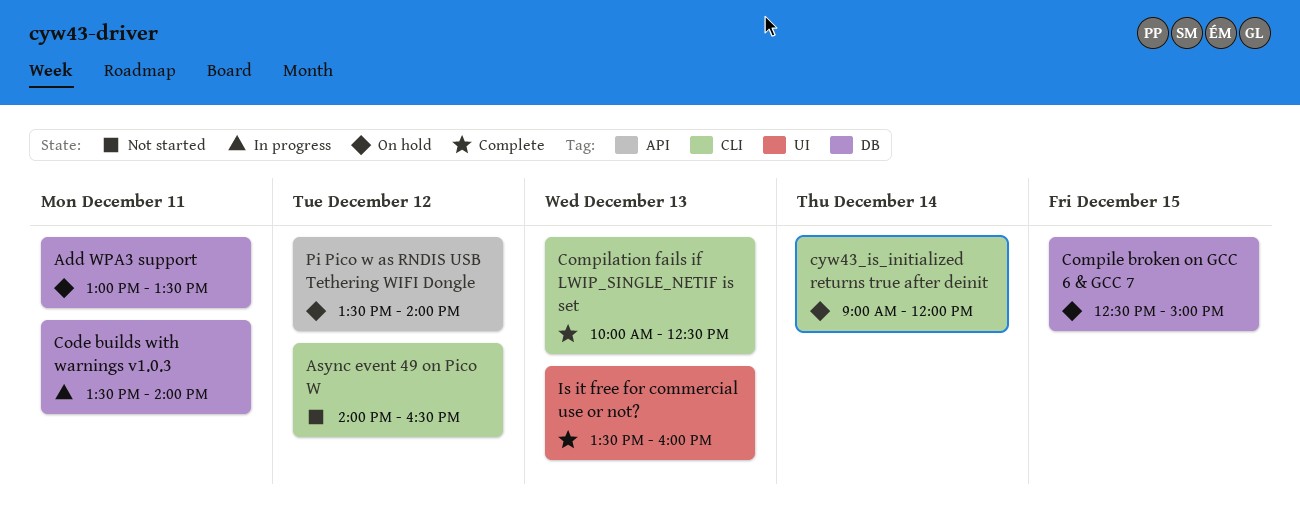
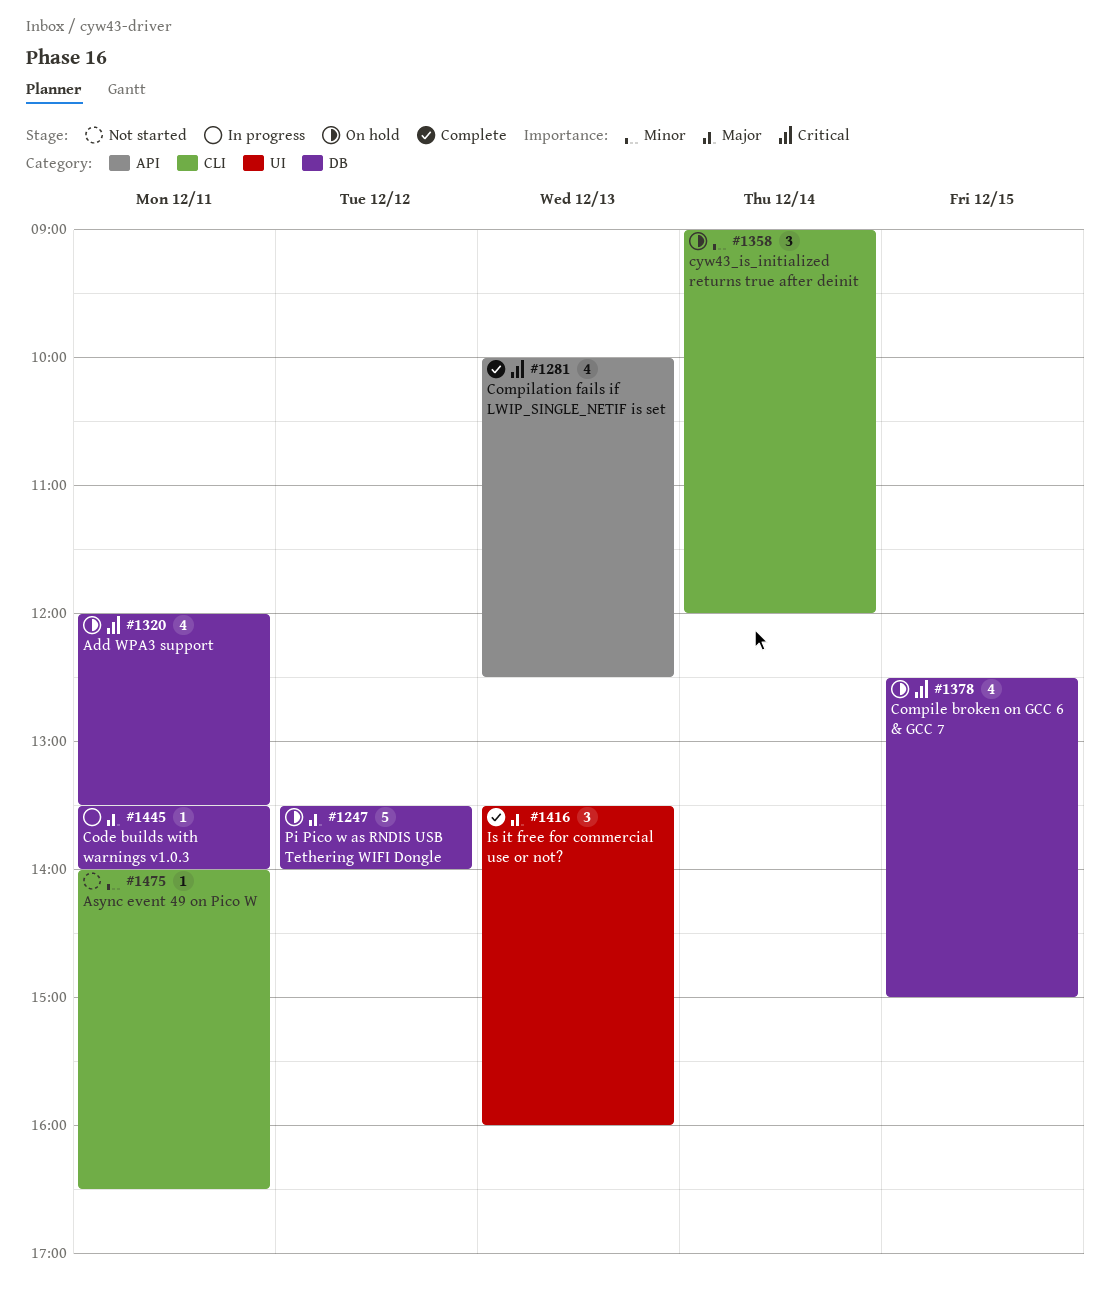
Add WPA3 support, begins: 13:00 -> 12:00
Async event 49 on Pico W, day: Dec 12 -> Dec 11
Compilation fails if LWIP_SINGLE_NETIF is set, label: CLI -> API
Pi Pico w as RNDIS USB Tethering WIFI Dongle, label: API -> DB

